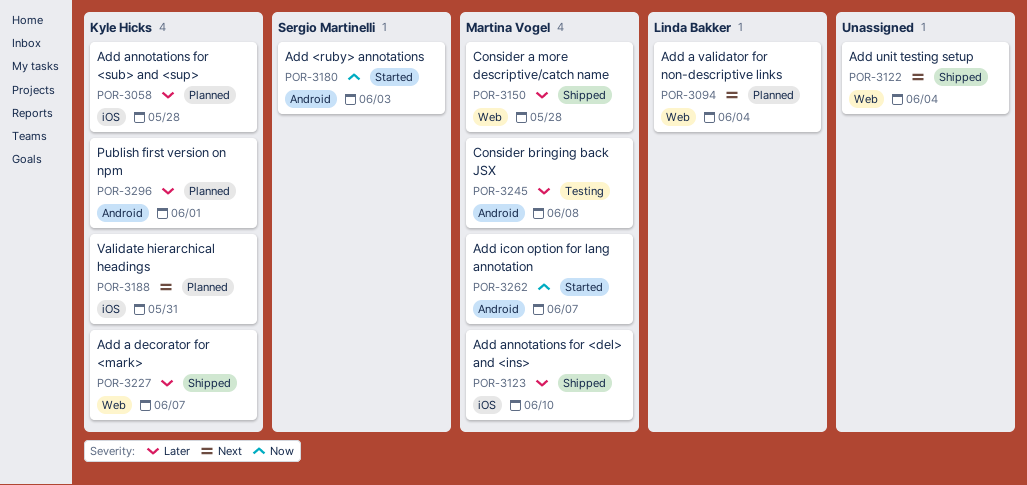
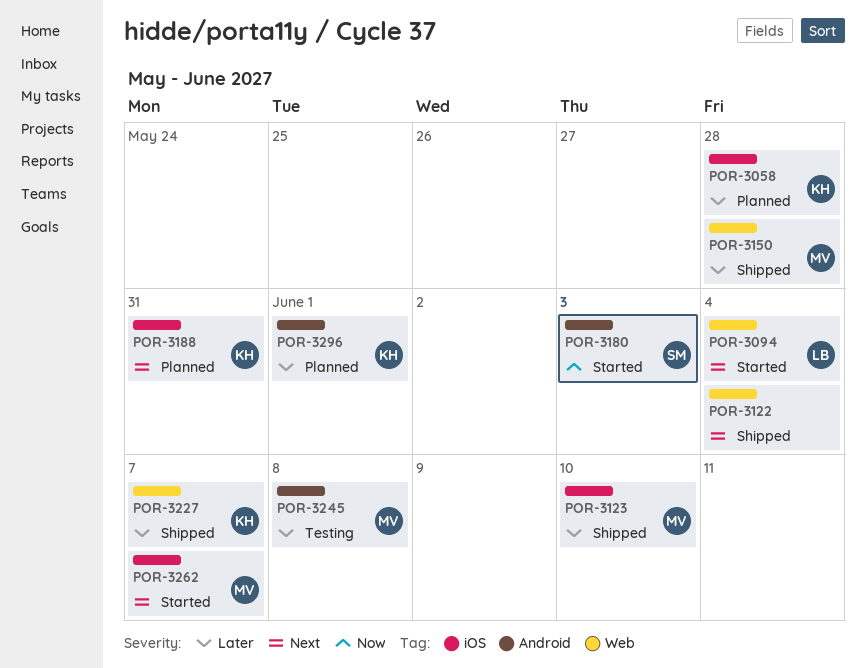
POR-3094, status: Planned -> Started
POR-3262, priority: Now -> Next
POR-3262, label: Android -> iOS

